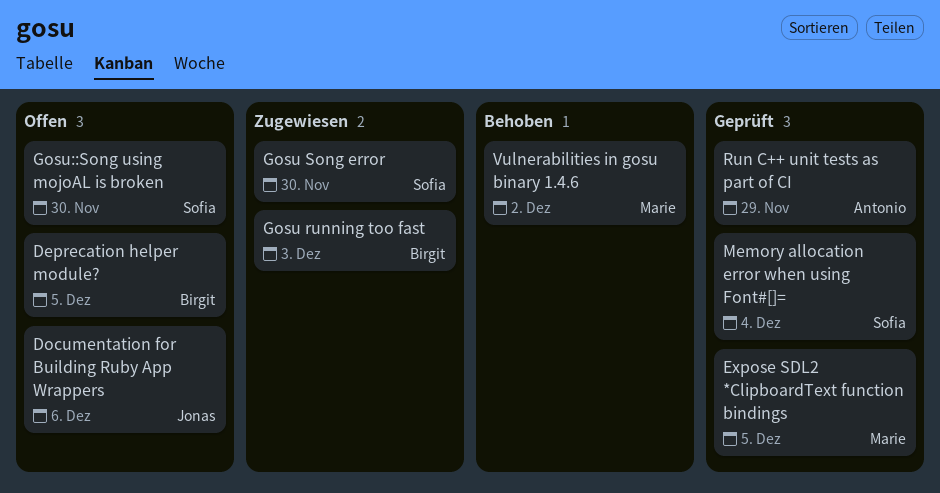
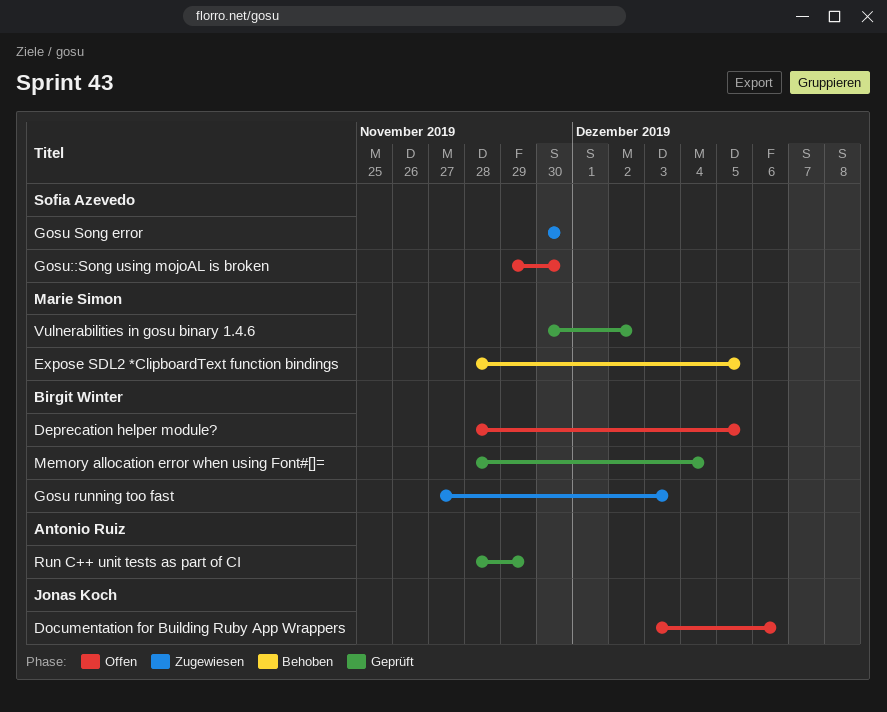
Expose SDL2 *ClipboardText function bindings, status: Geprüft -> Behoben
Memory allocation error when using Font#[]=, owner: Sofia Azevedo -> Birgit Winter
Vulnerabilities in gosu binary 1.4.6, status: Behoben -> Geprüft

